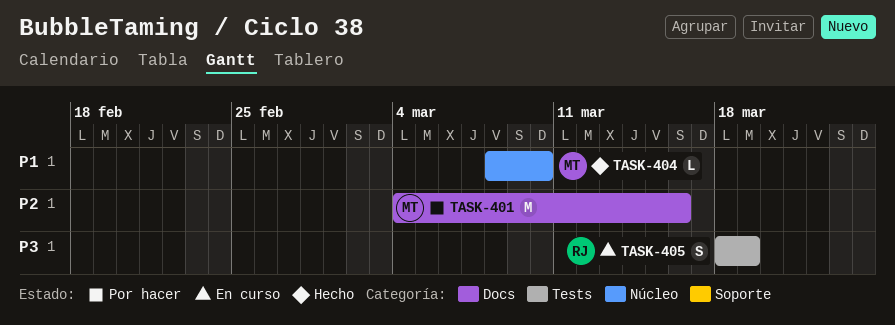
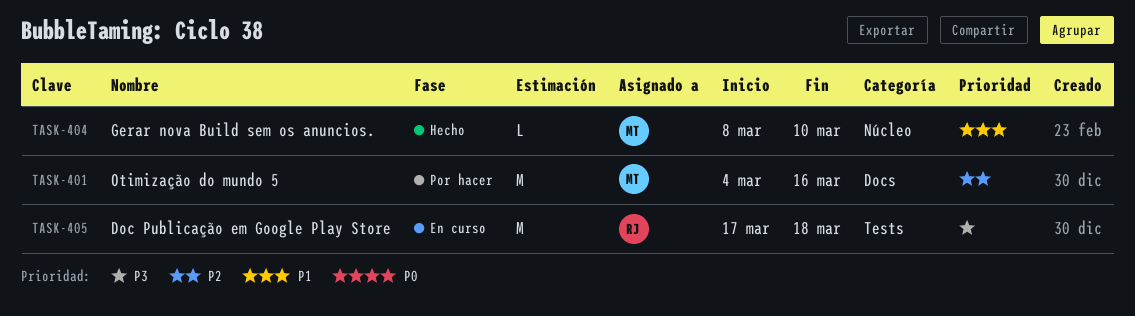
TASK-405, estimate: S -> M
TASK-405, start: Mar 18 -> Mar 17
TASK-405, due: Mar 19 -> Mar 18

